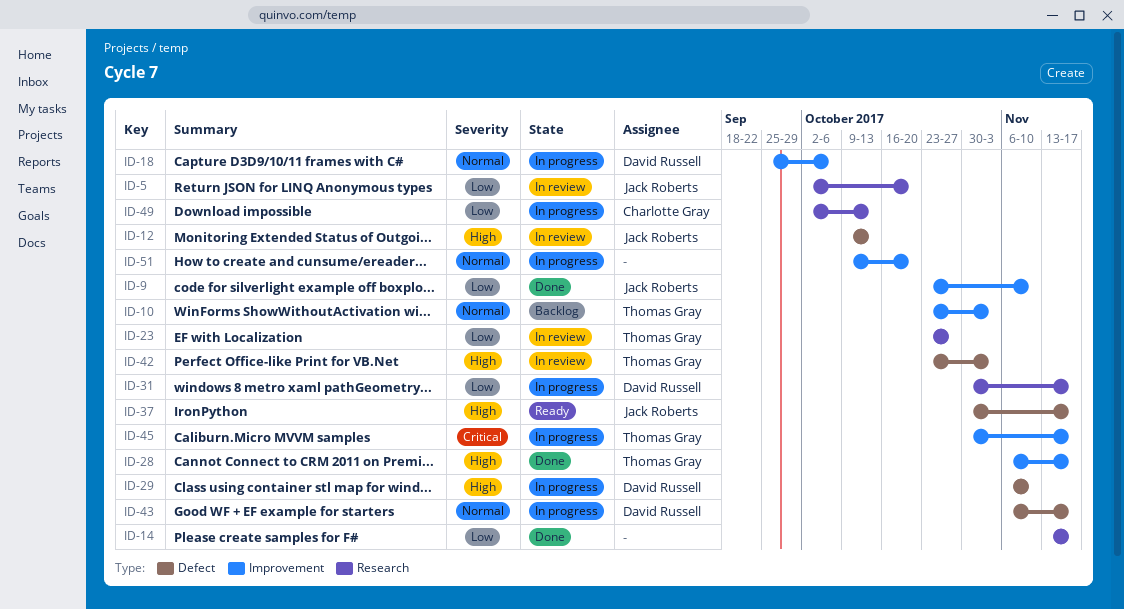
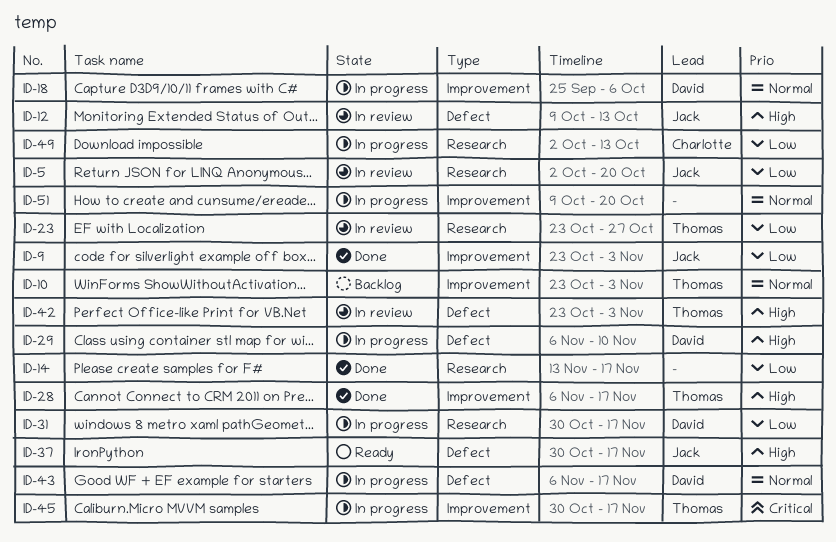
ID-9, due: Nov 10 -> Nov 3

